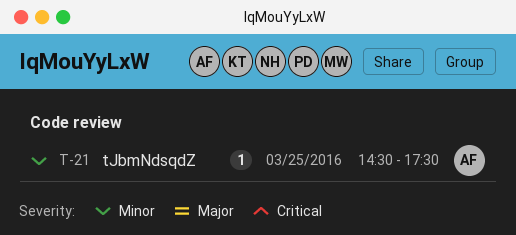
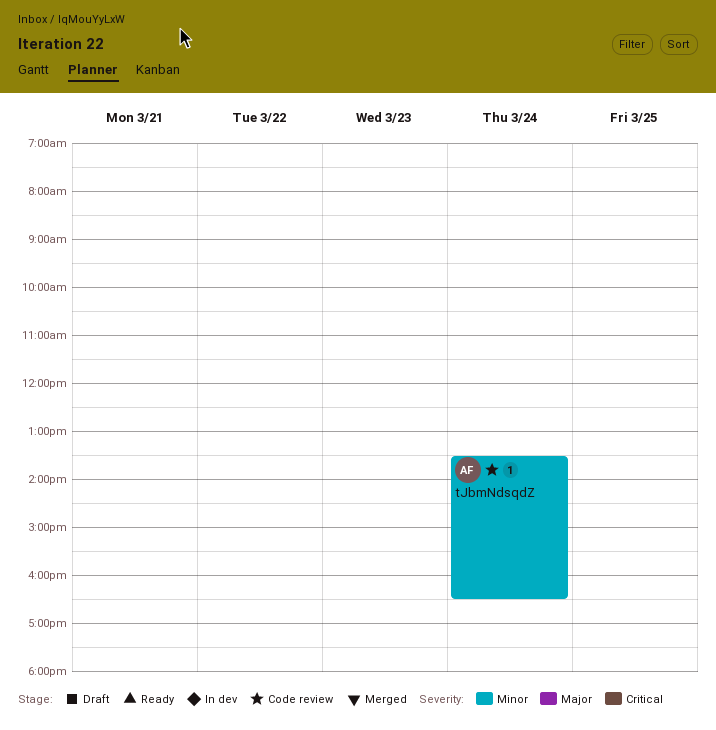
tJbmNdsqdZ, day: Mar 25 -> Mar 24
tJbmNdsqdZ, begins: 14:30 -> 13:30
tJbmNdsqdZ, ends: 17:30 -> 16:30

